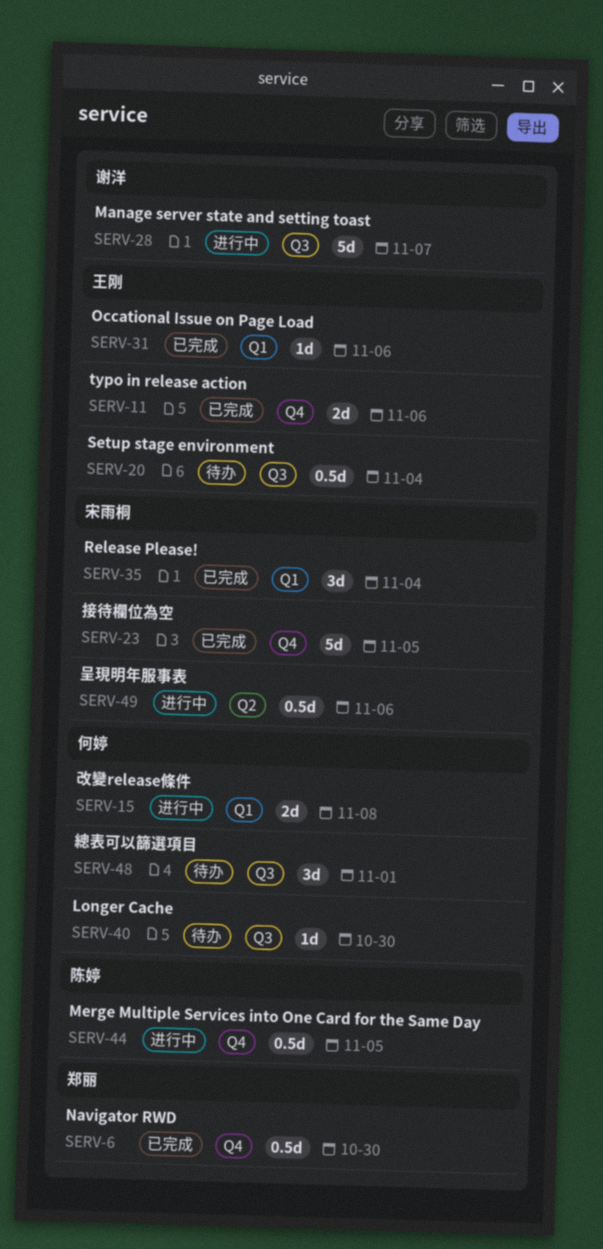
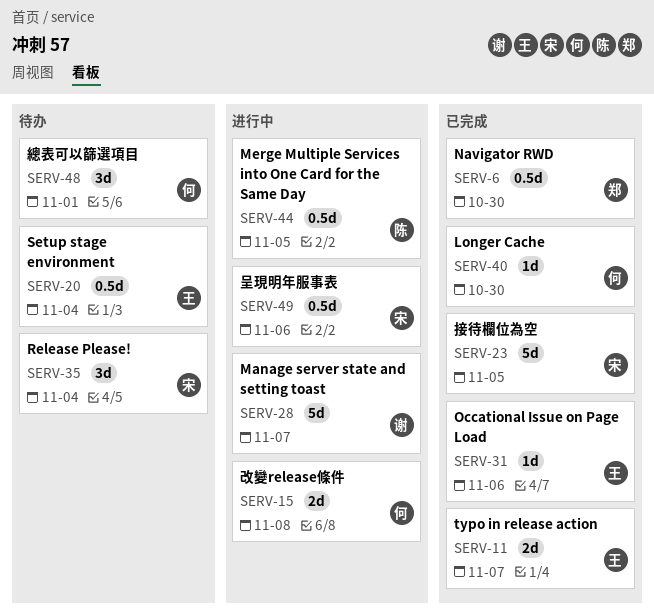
SERV-11, due: Nov 6 -> Nov 7
SERV-35, status: 已完成 -> 待办
SERV-40, status: 待办 -> 已完成

